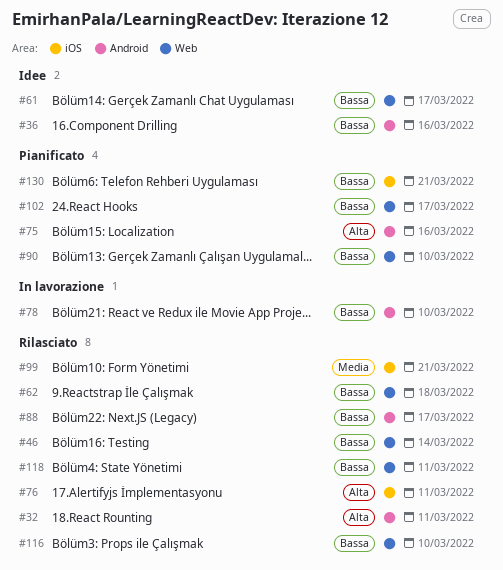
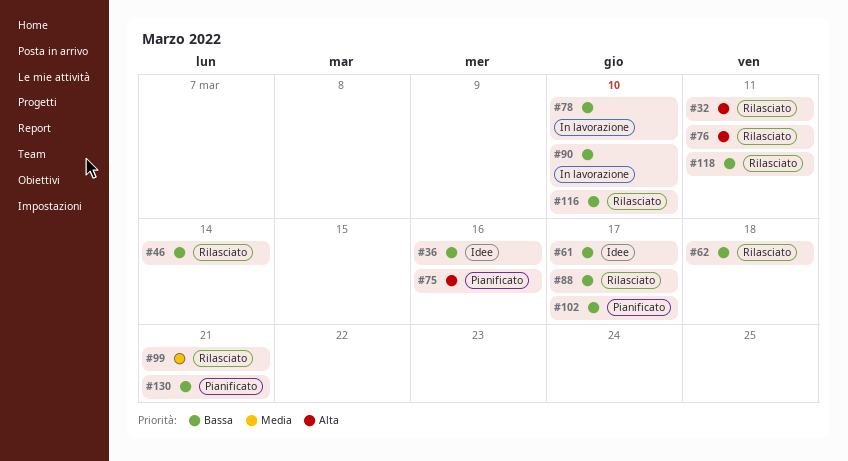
#90, status: Pianificato -> In lavorazione

